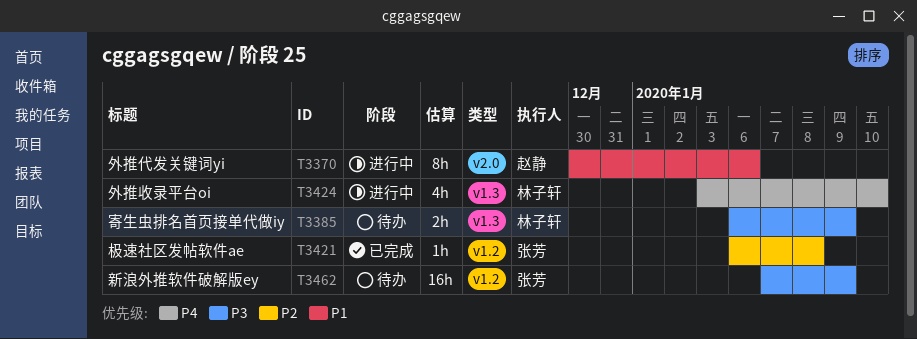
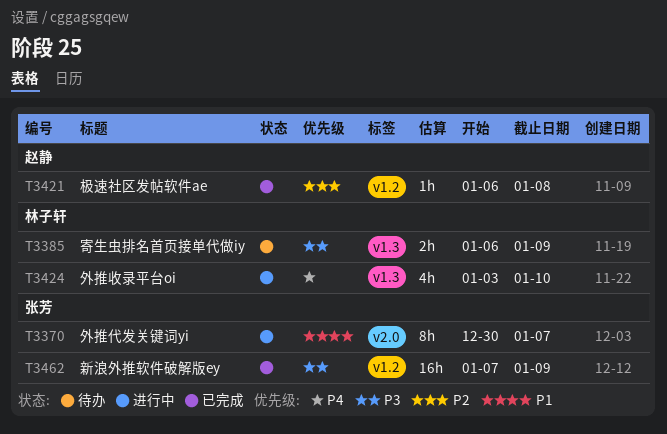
T3370, owner: 赵静 -> 张芳
T3370, due: Jan 6 -> Jan 7
T3421, owner: 张芳 -> 赵静
T3462, status: 待办 -> 已完成

